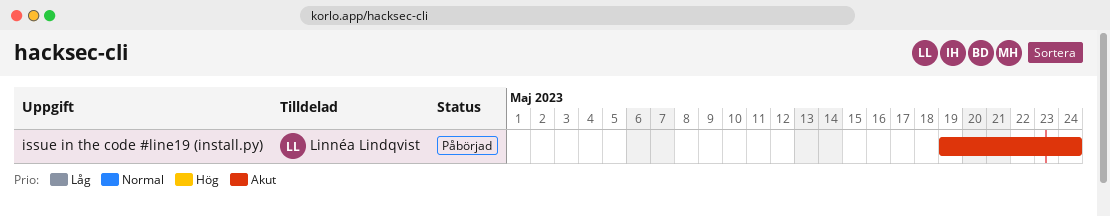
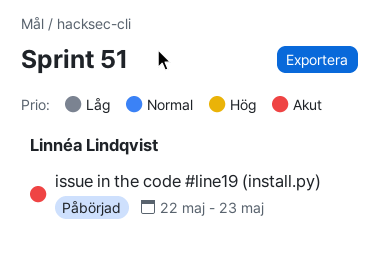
issue in the code #line19 (install.py), start: May 19 -> May 22
issue in the code #line19 (install.py), due: May 24 -> May 23

